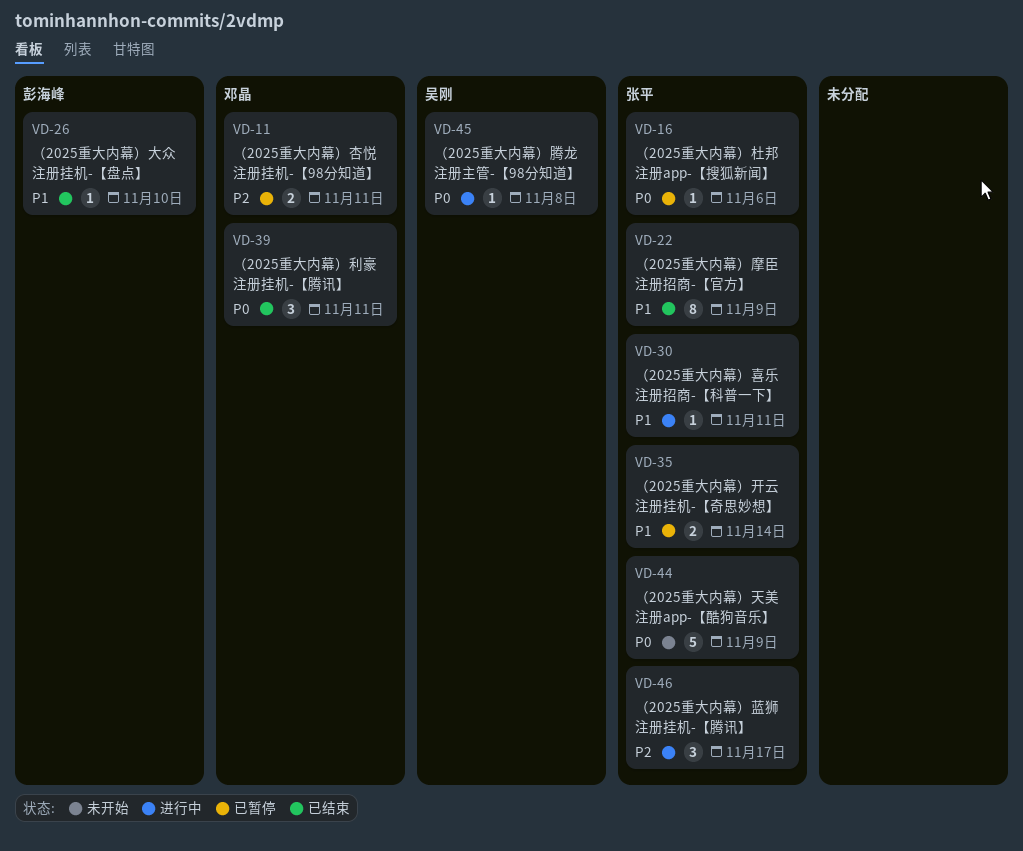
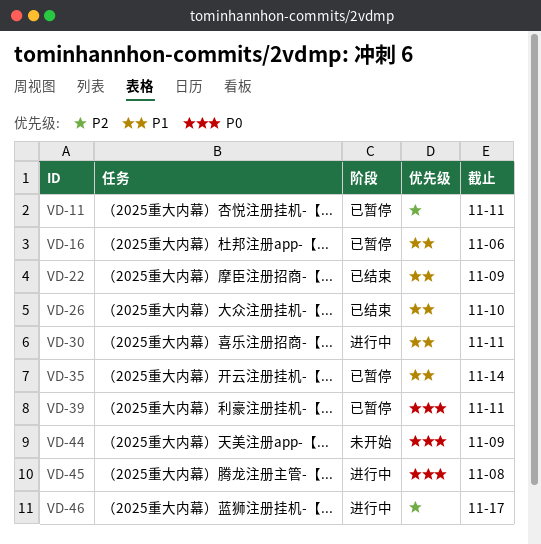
VD-16, priority: P0 -> P1
VD-39, status: 已结束 -> 已暂停

